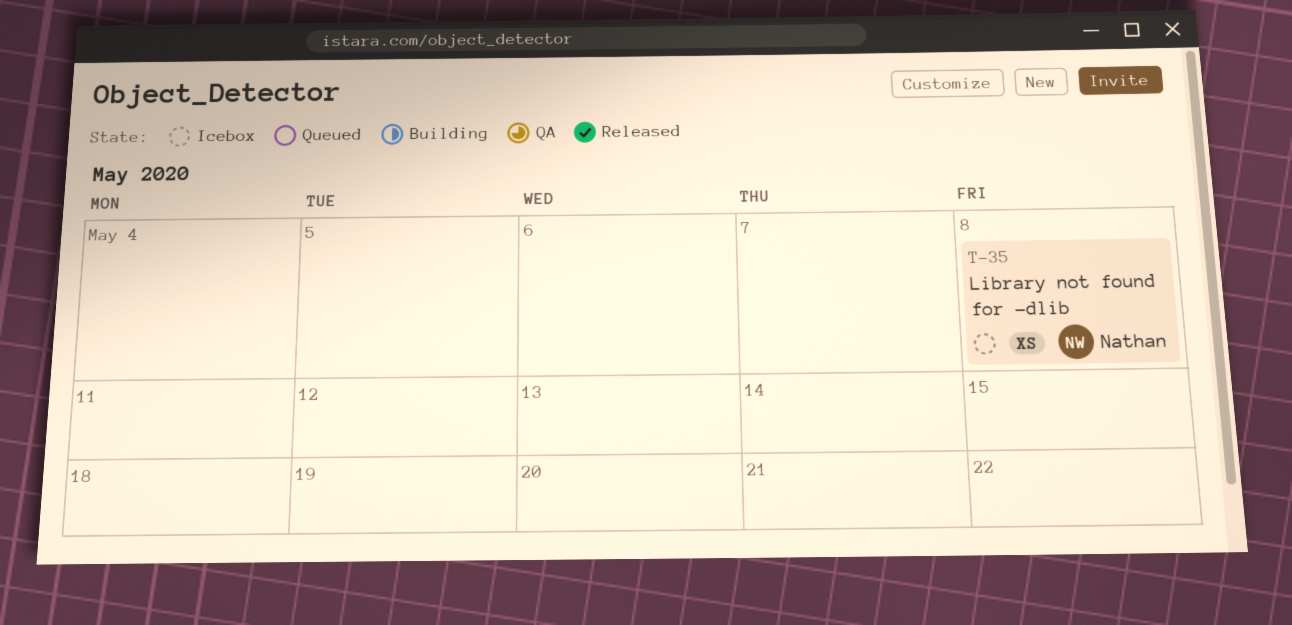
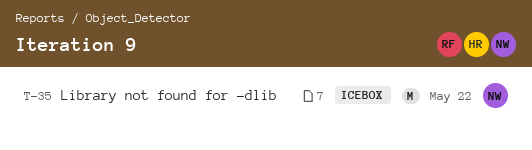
T-35, estimate: XS -> M
T-35, due: May 8 -> May 22

